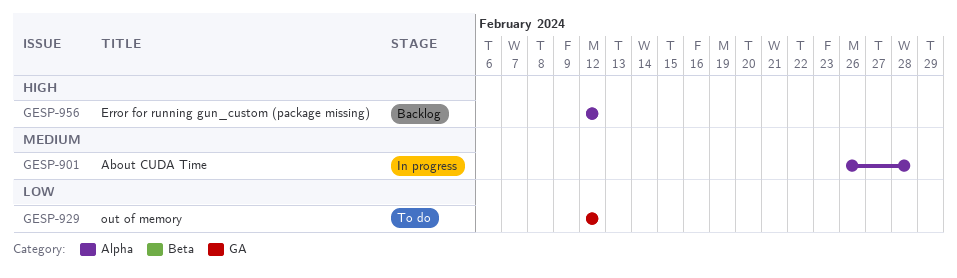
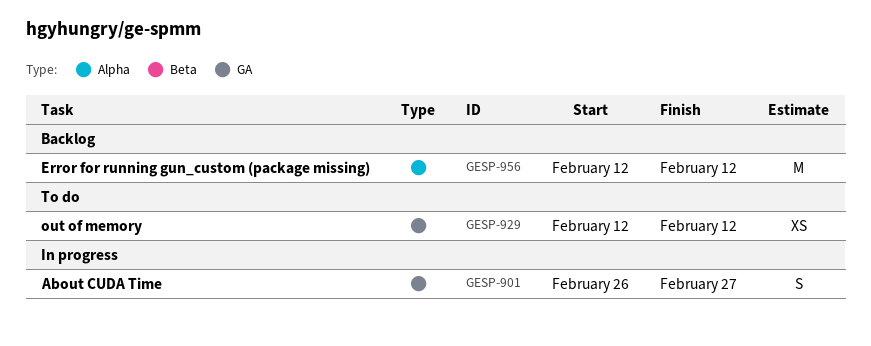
GESP-901, label: Alpha -> GA
GESP-901, due: Feb 28 -> Feb 27

